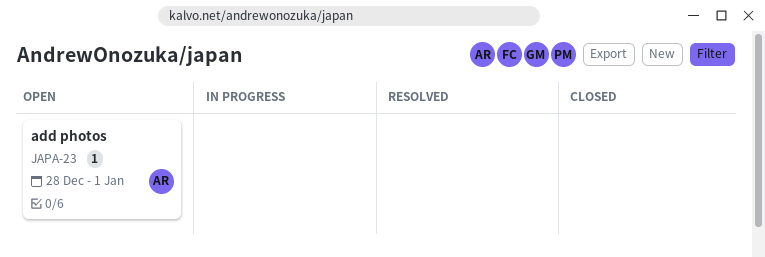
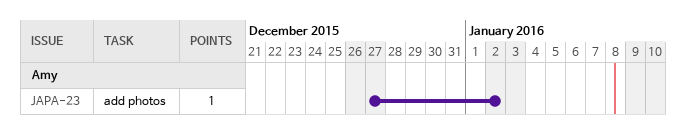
JAPA-23, start: Dec 28 -> Dec 27
JAPA-23, due: Jan 1 -> Jan 2

